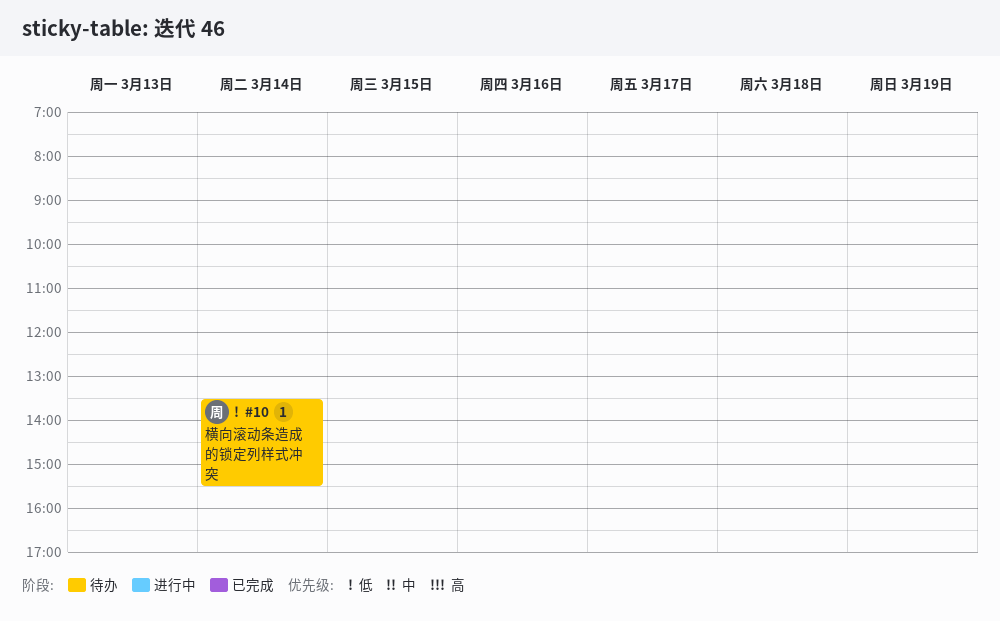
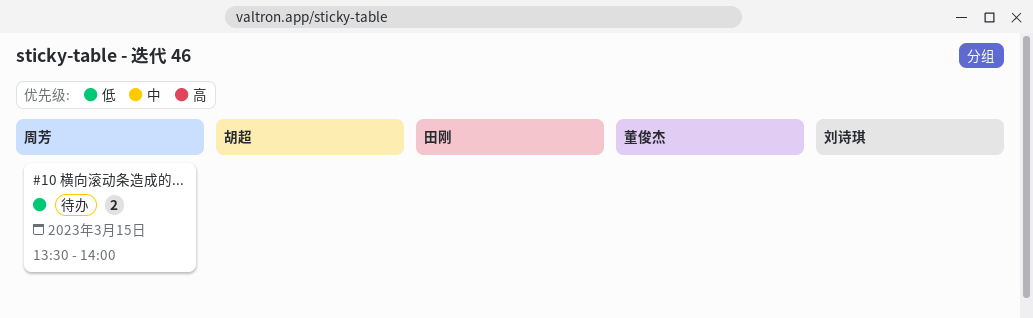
#10, estimate: 1 -> 2
#10, day: Mar 14 -> Mar 15
#10, ends: 15:30 -> 14:00

